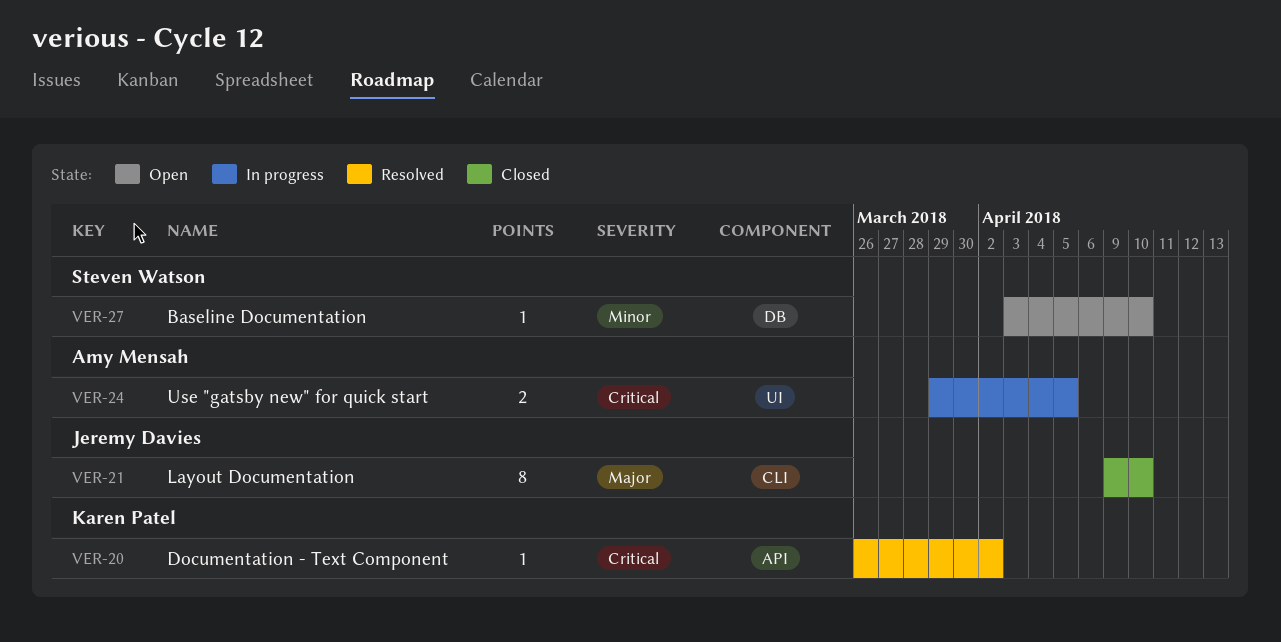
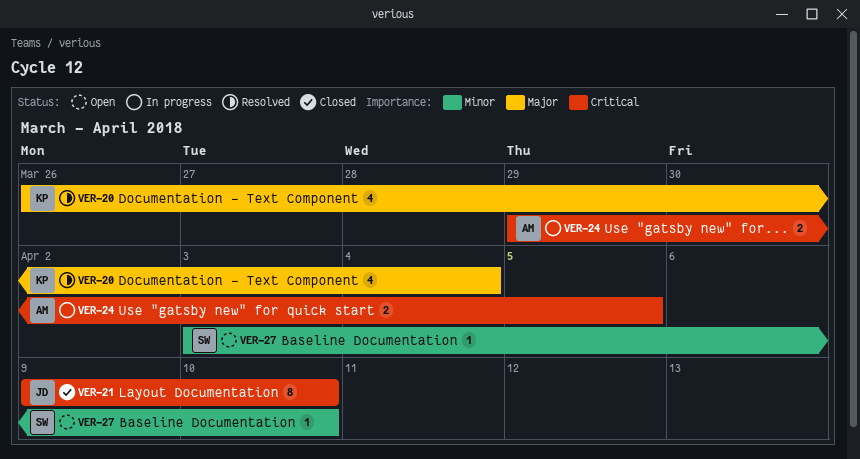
VER-20, priority: Critical -> Major
VER-20, estimate: 1 -> 4
VER-20, due: Apr 2 -> Apr 4
VER-21, priority: Major -> Critical

